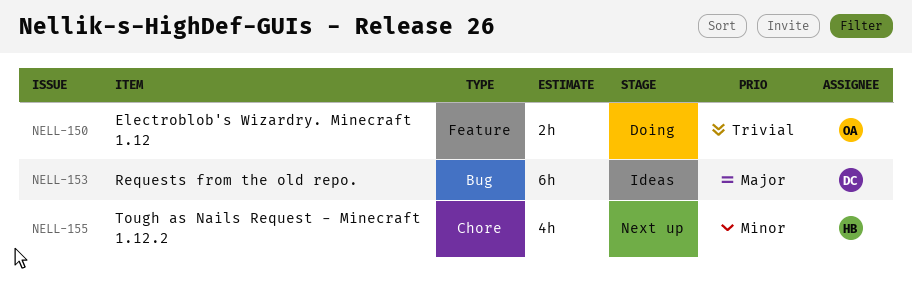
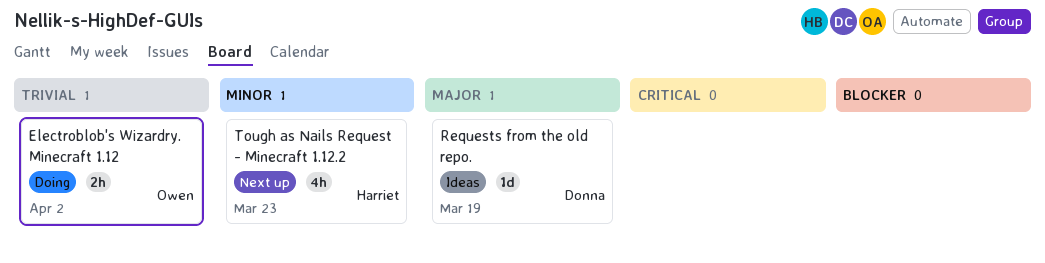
Requests from the old repo., estimate: 6h -> 1d

